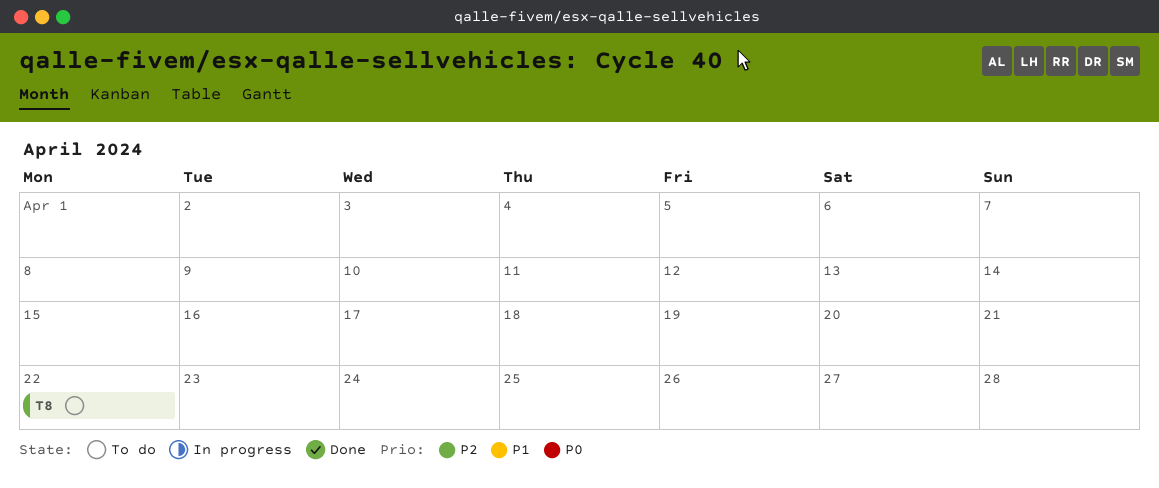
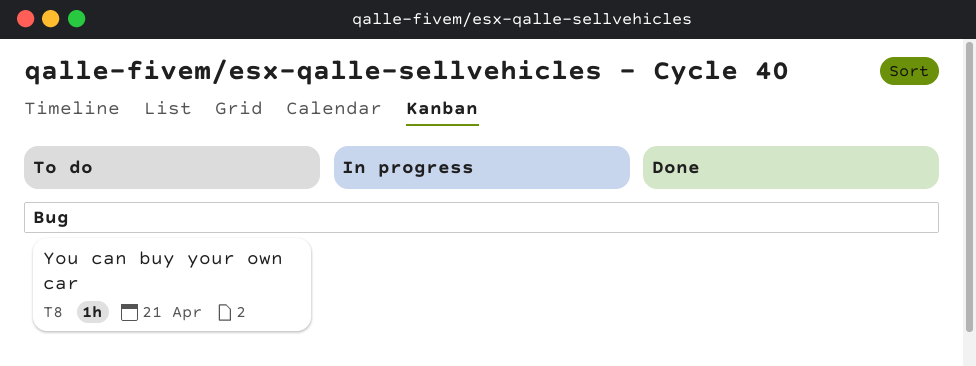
T8, due: Apr 22 -> Apr 21

